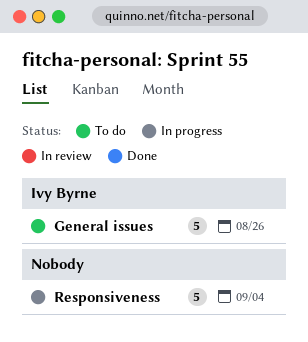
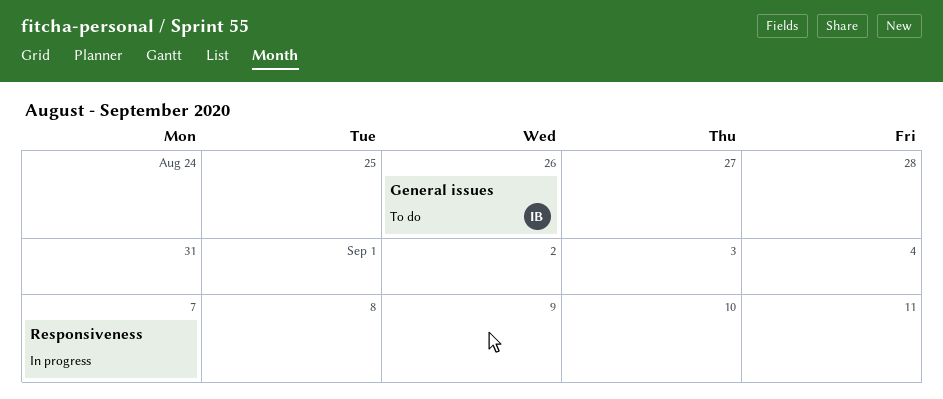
Responsiveness, due: Sep 4 -> Sep 7

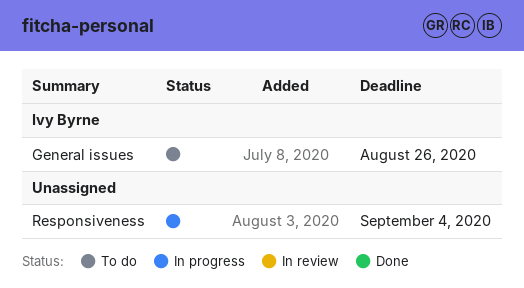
Responsiveness, due: Sep 7 -> Sep 4

